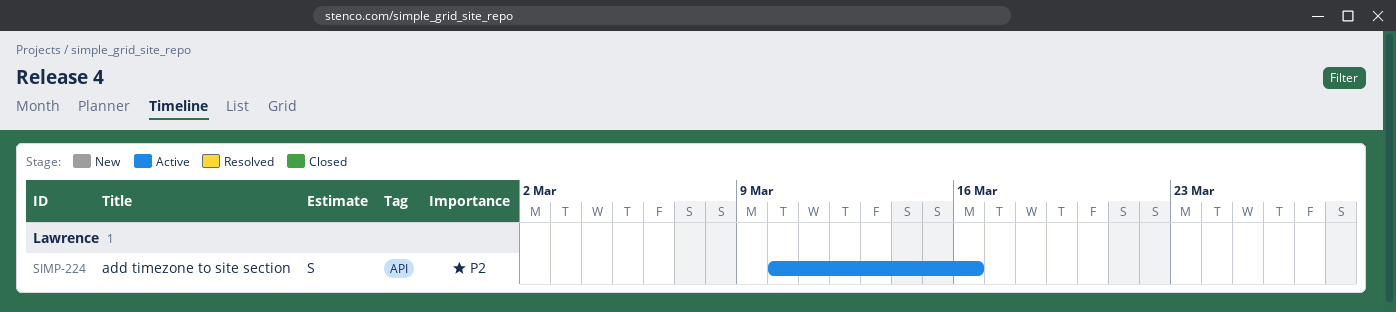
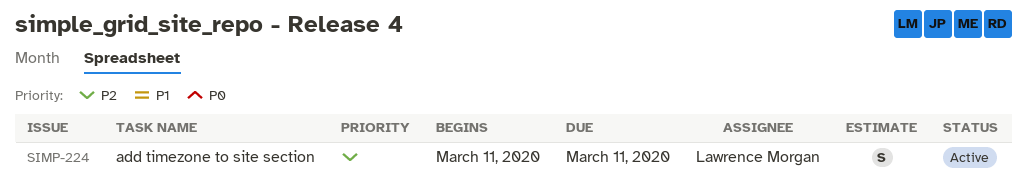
SIMP-224, start: Mar 10 -> Mar 11
SIMP-224, due: Mar 16 -> Mar 11

